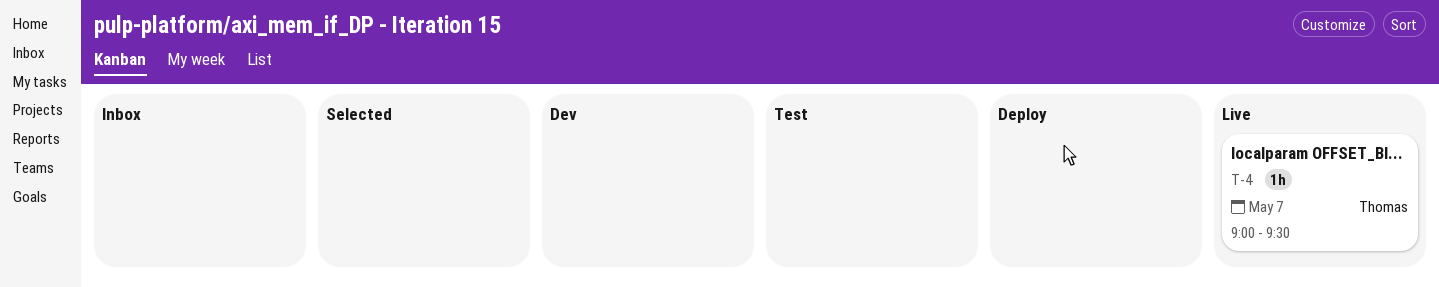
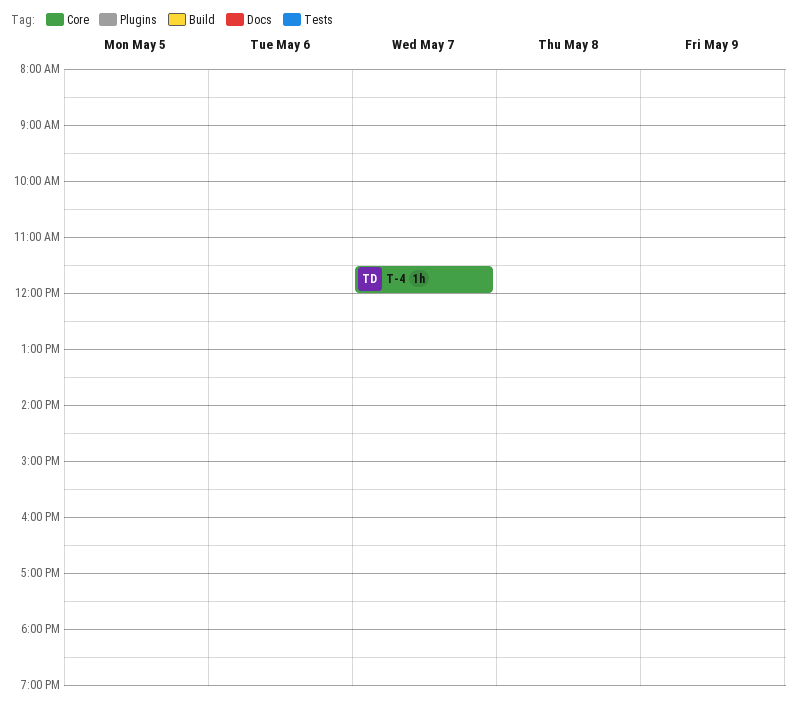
T-4, begins: 09:00 -> 11:30
T-4, ends: 09:30 -> 12:00

